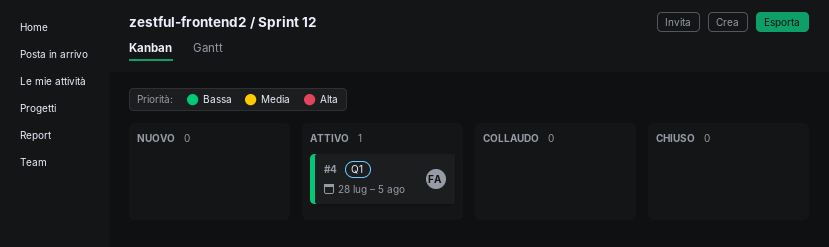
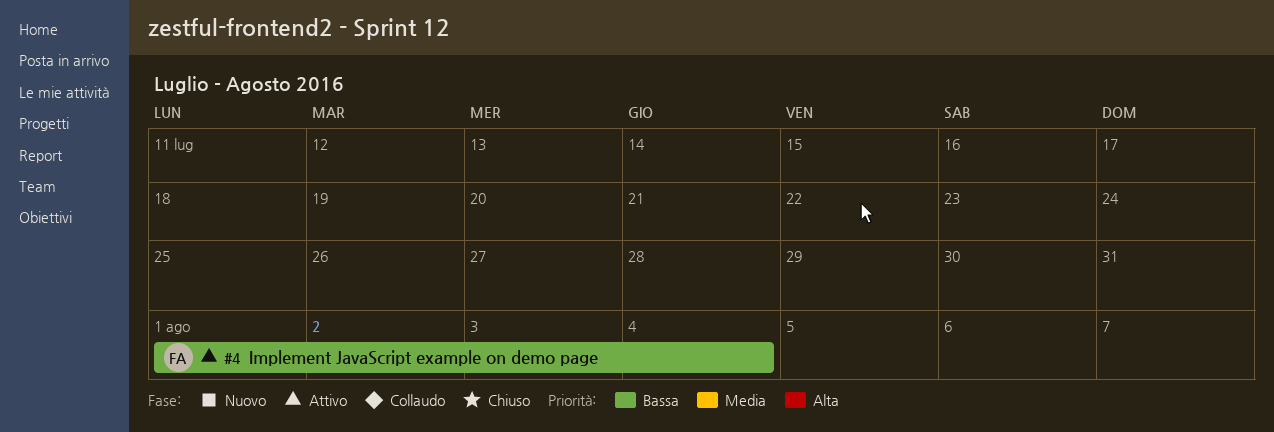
#4, start: Jul 28 -> Aug 1
#4, due: Aug 5 -> Aug 4

